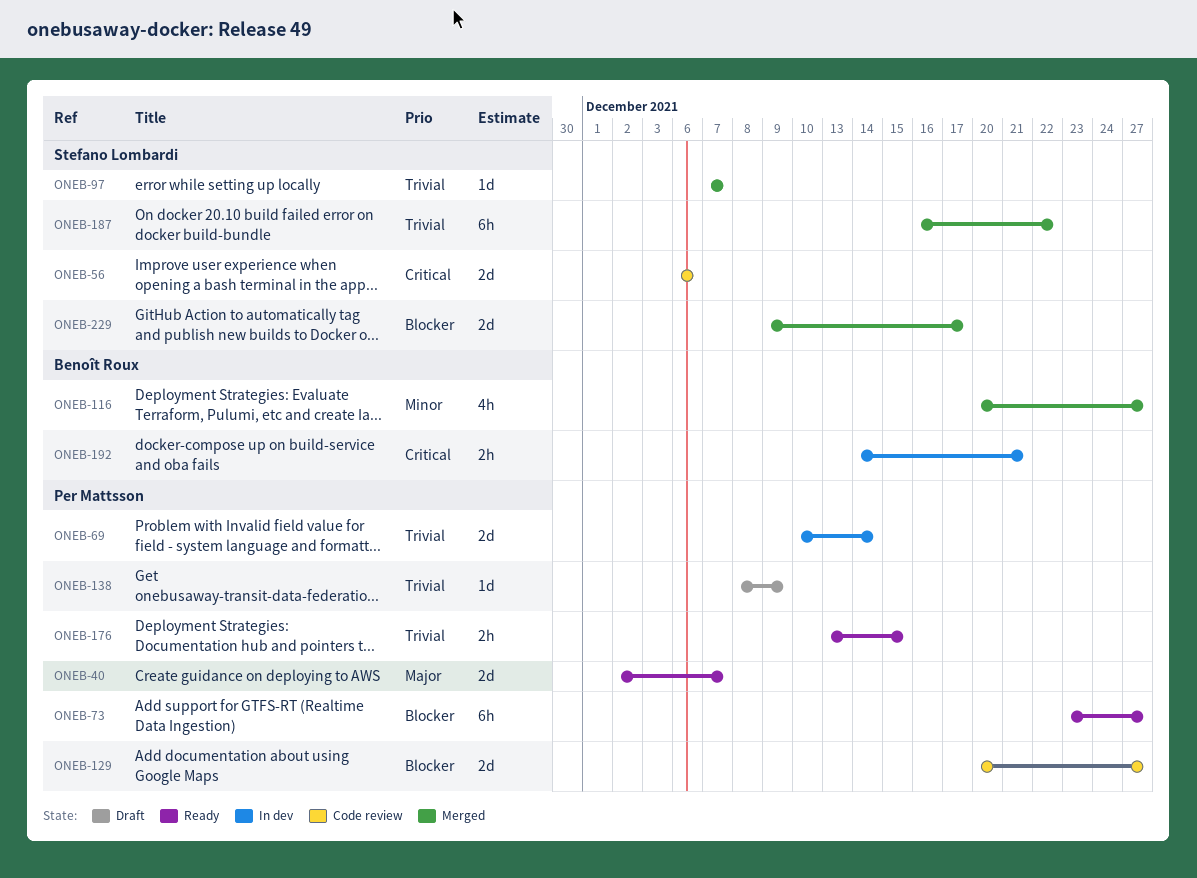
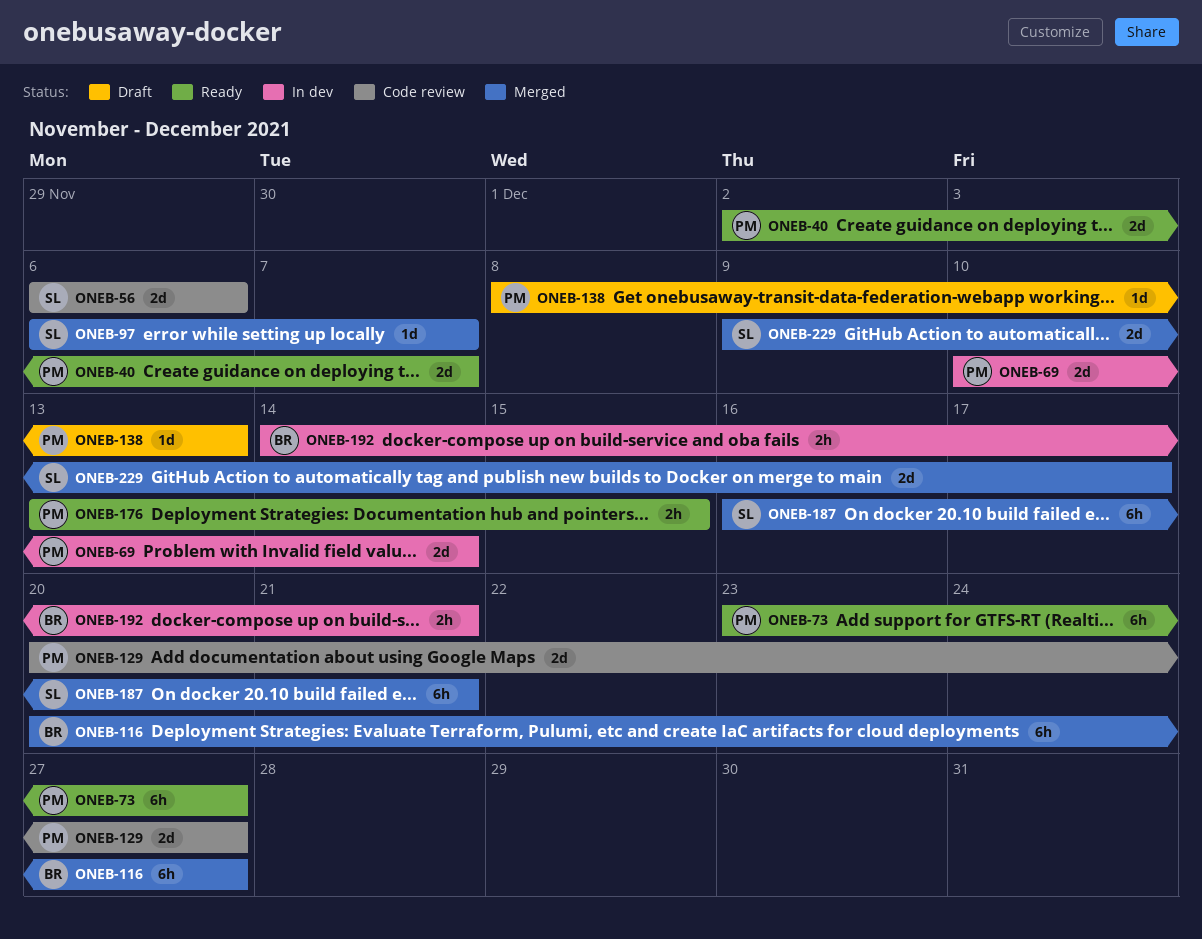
ONEB-97, start: Dec 7 -> Dec 6
ONEB-116, estimate: 4h -> 6h
ONEB-138, due: Dec 9 -> Dec 13
ONEB-187, due: Dec 22 -> Dec 21

